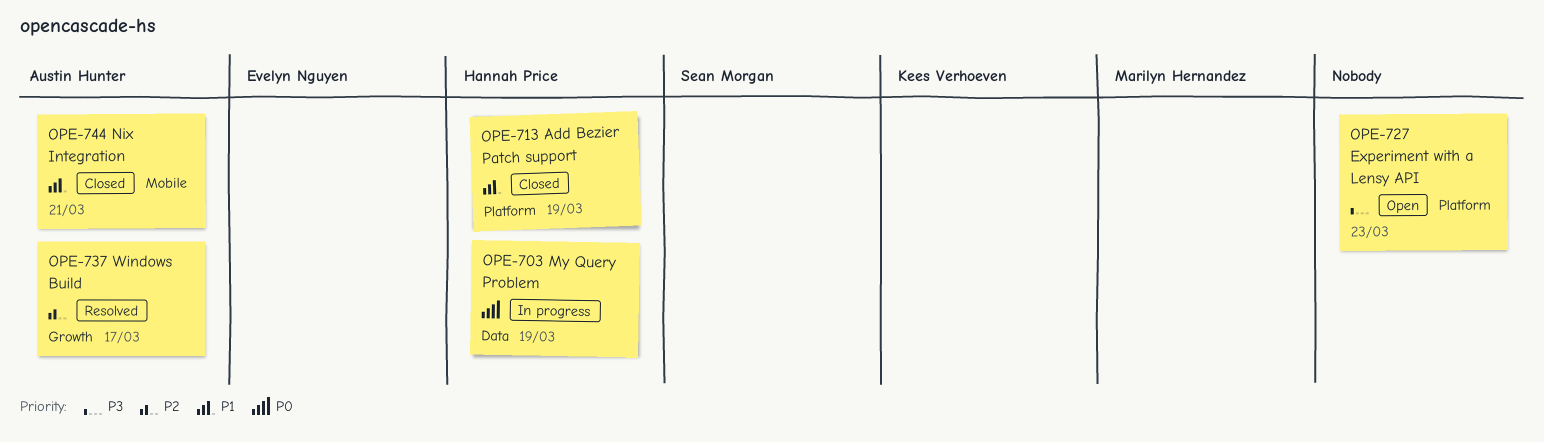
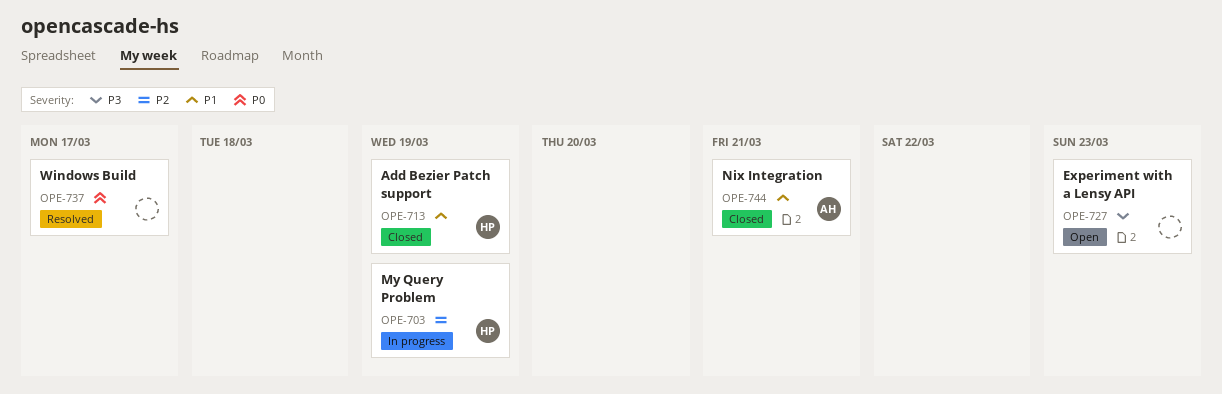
OPE-703, priority: P0 -> P2
OPE-737, owner: Austin Hunter -> none
OPE-737, priority: P2 -> P0

